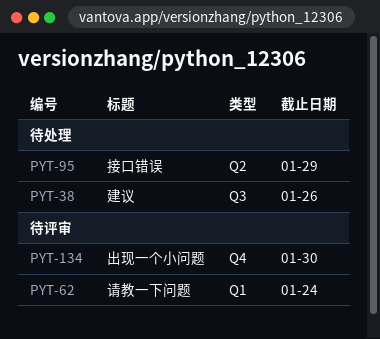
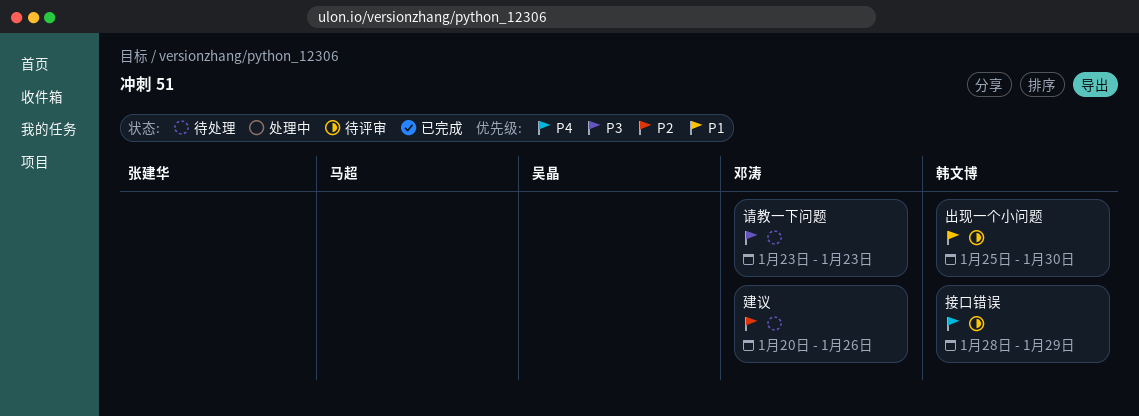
接口错误, status: 待处理 -> 待评审
请教一下问题, status: 待评审 -> 待处理
请教一下问题, due: Jan 24 -> Jan 23

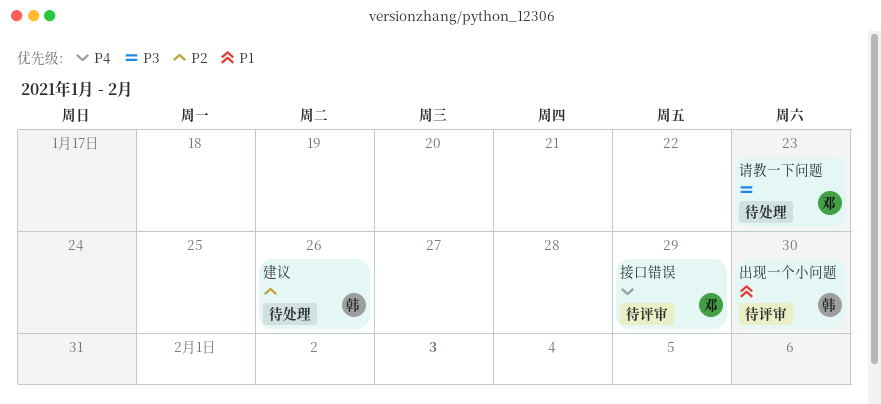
建议, owner: 邓涛 -> 韩文博
接口错误, owner: 韩文博 -> 邓涛

